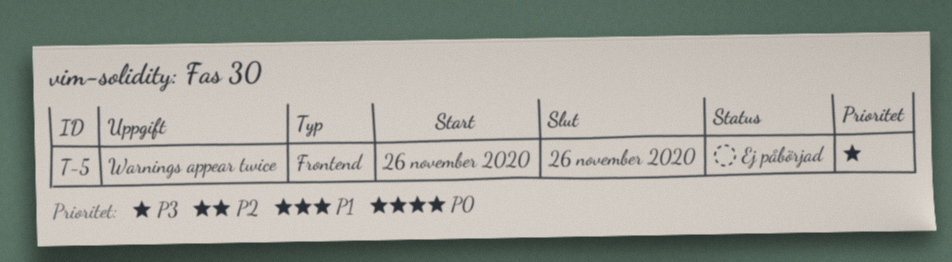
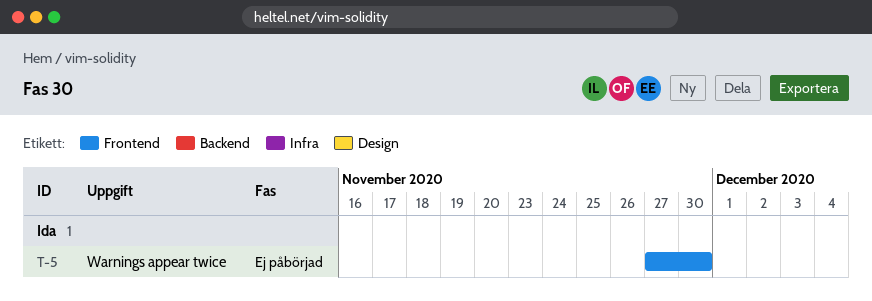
T-5, start: Nov 26 -> Nov 27
T-5, due: Nov 26 -> Nov 30

